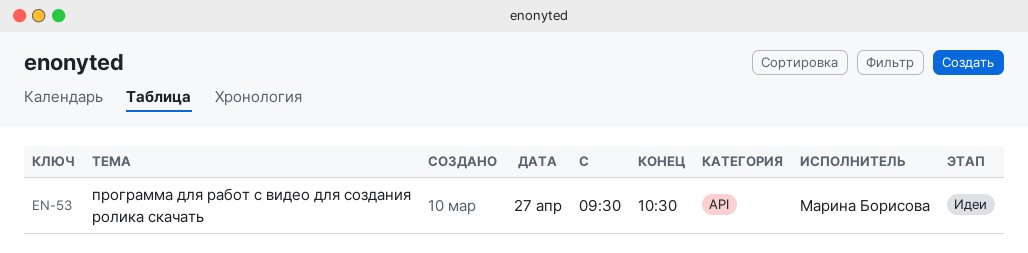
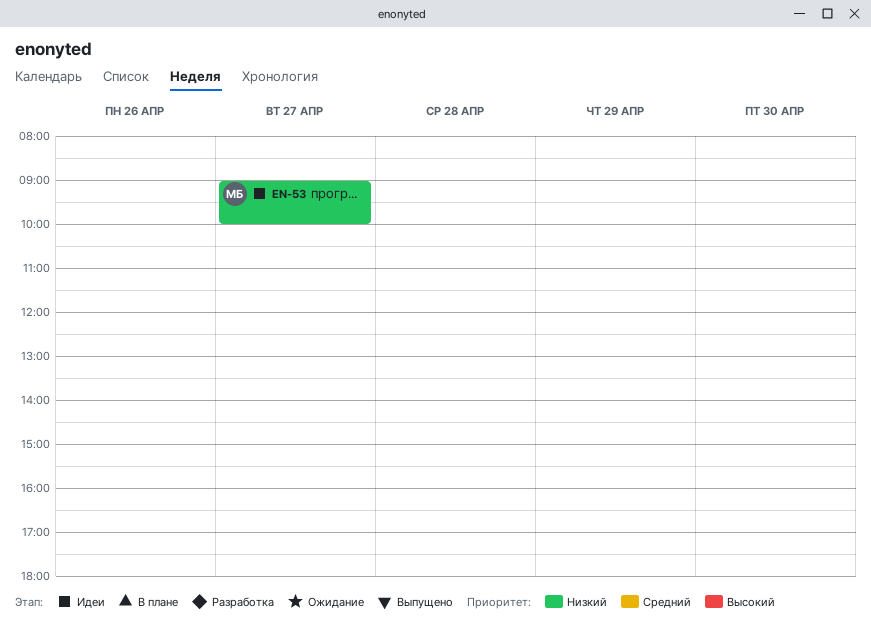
EN-53, begins: 09:30 -> 09:00
EN-53, ends: 10:30 -> 10:00

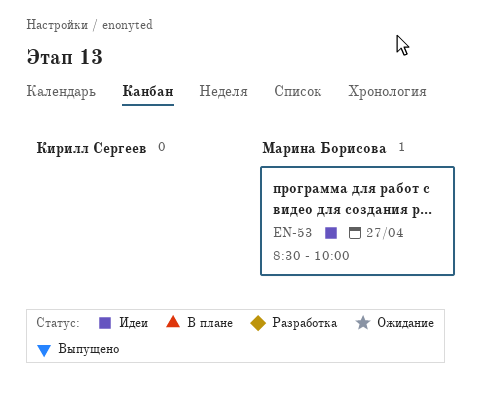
EN-53, begins: 09:00 -> 08:30

